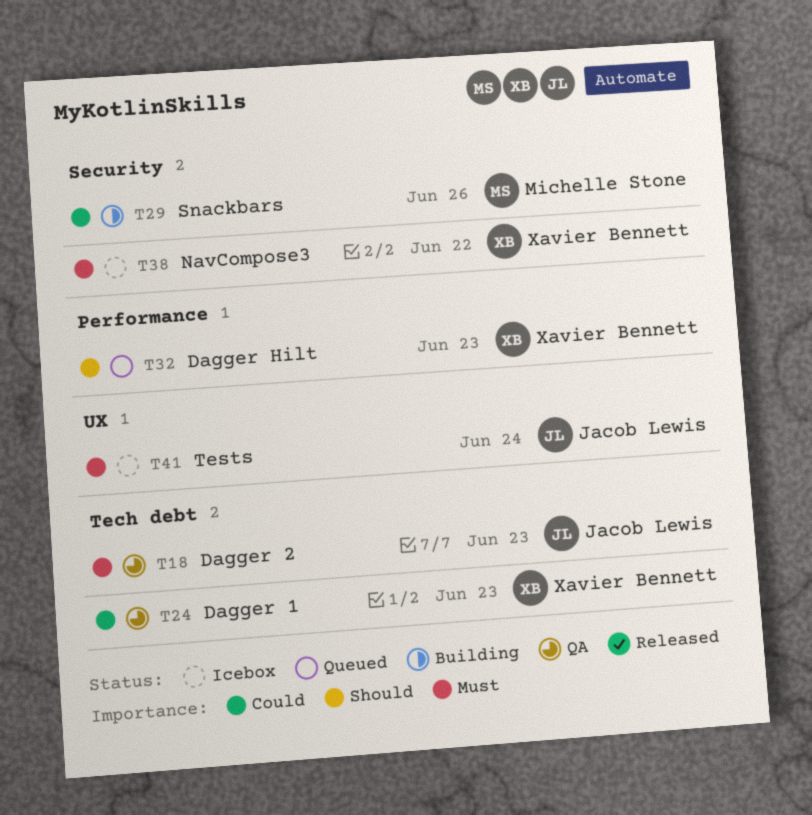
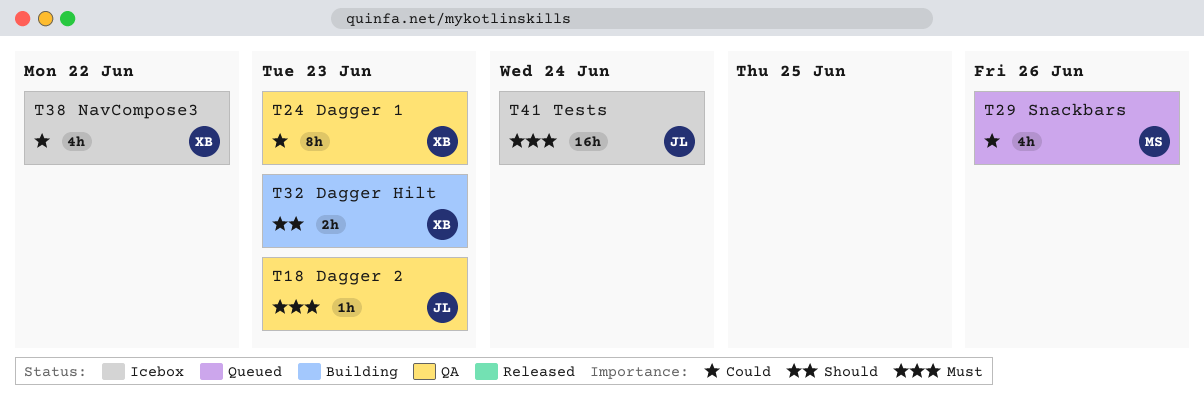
T29, status: Building -> Queued
T32, status: Queued -> Building
T38, priority: Must -> Could

